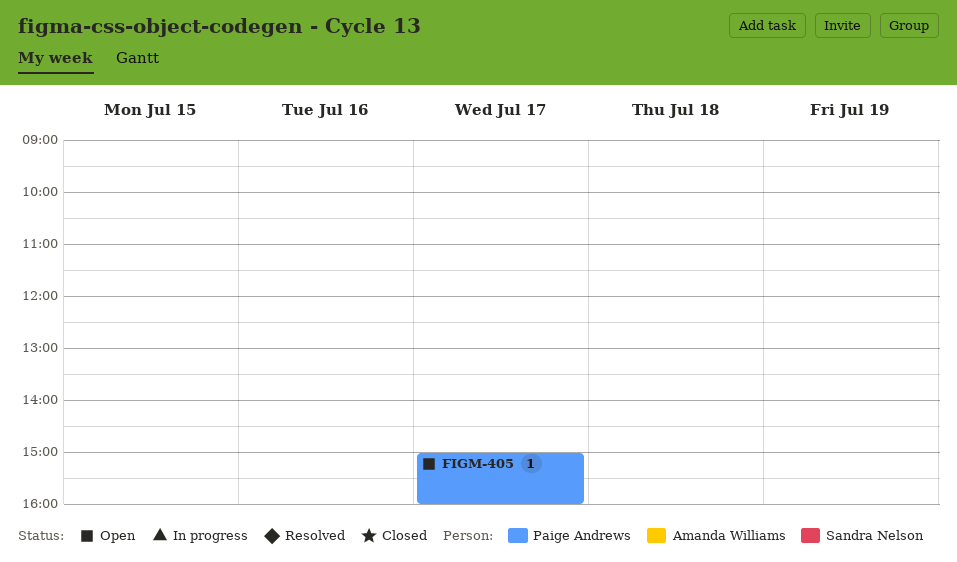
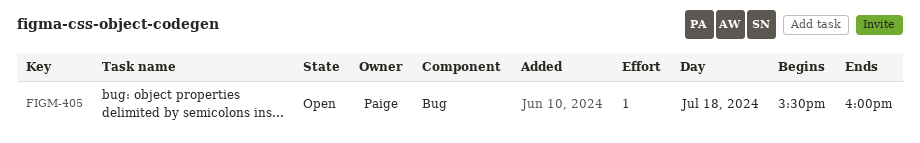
FIGM-405, day: Jul 17 -> Jul 18
FIGM-405, begins: 15:00 -> 15:30

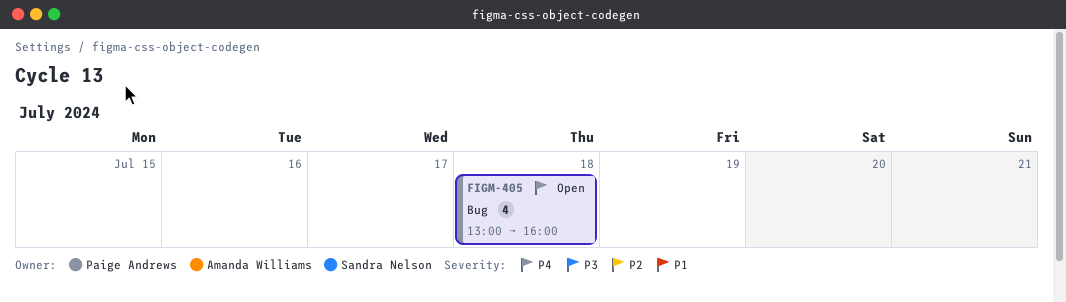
FIGM-405, estimate: 1 -> 4
FIGM-405, begins: 15:30 -> 13:00

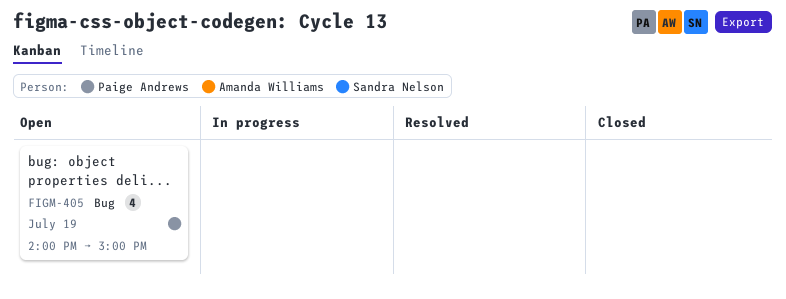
FIGM-405, day: Jul 18 -> Jul 19
FIGM-405, begins: 13:00 -> 14:00
FIGM-405, ends: 16:00 -> 15:00

